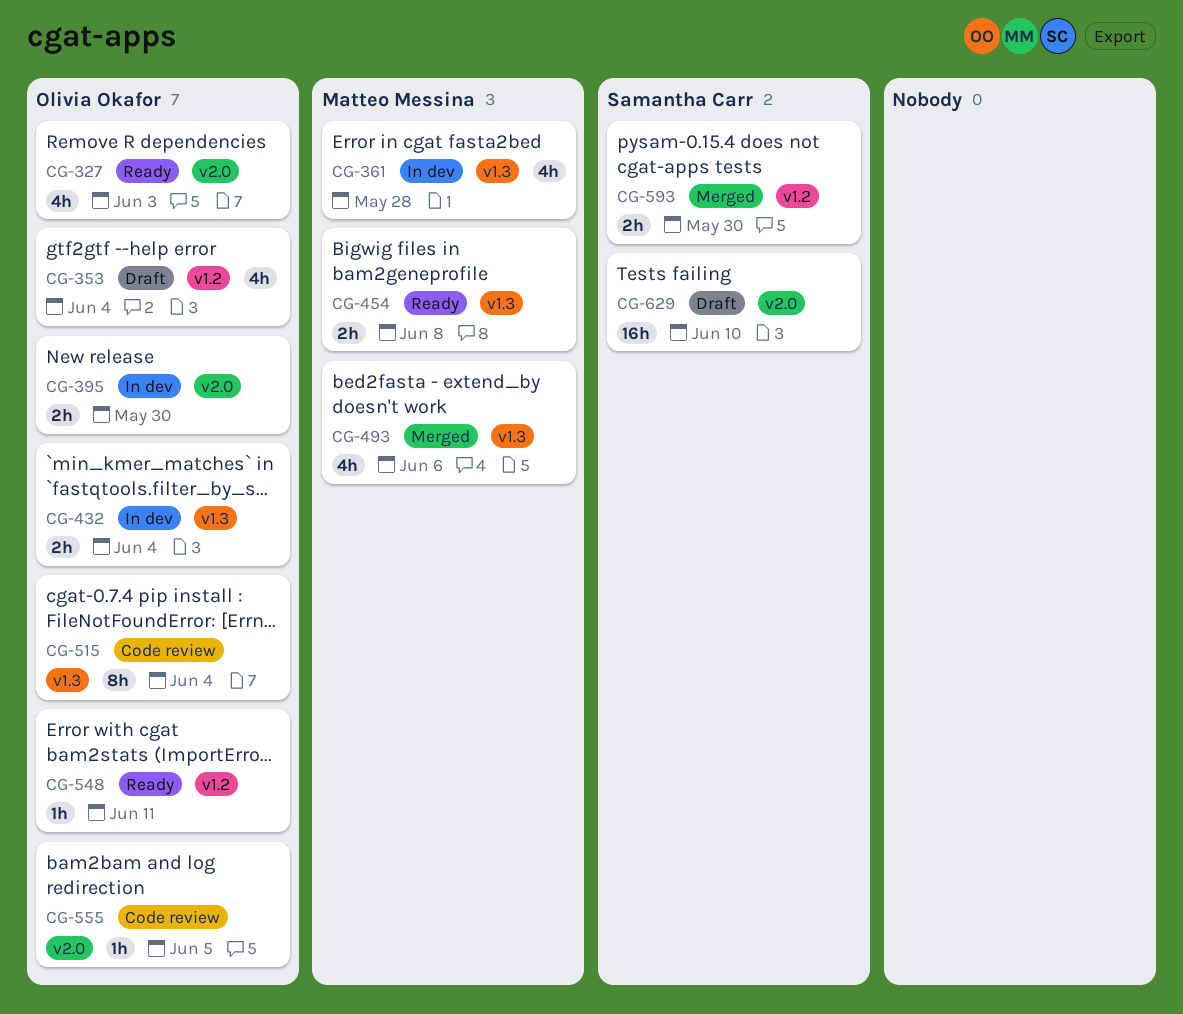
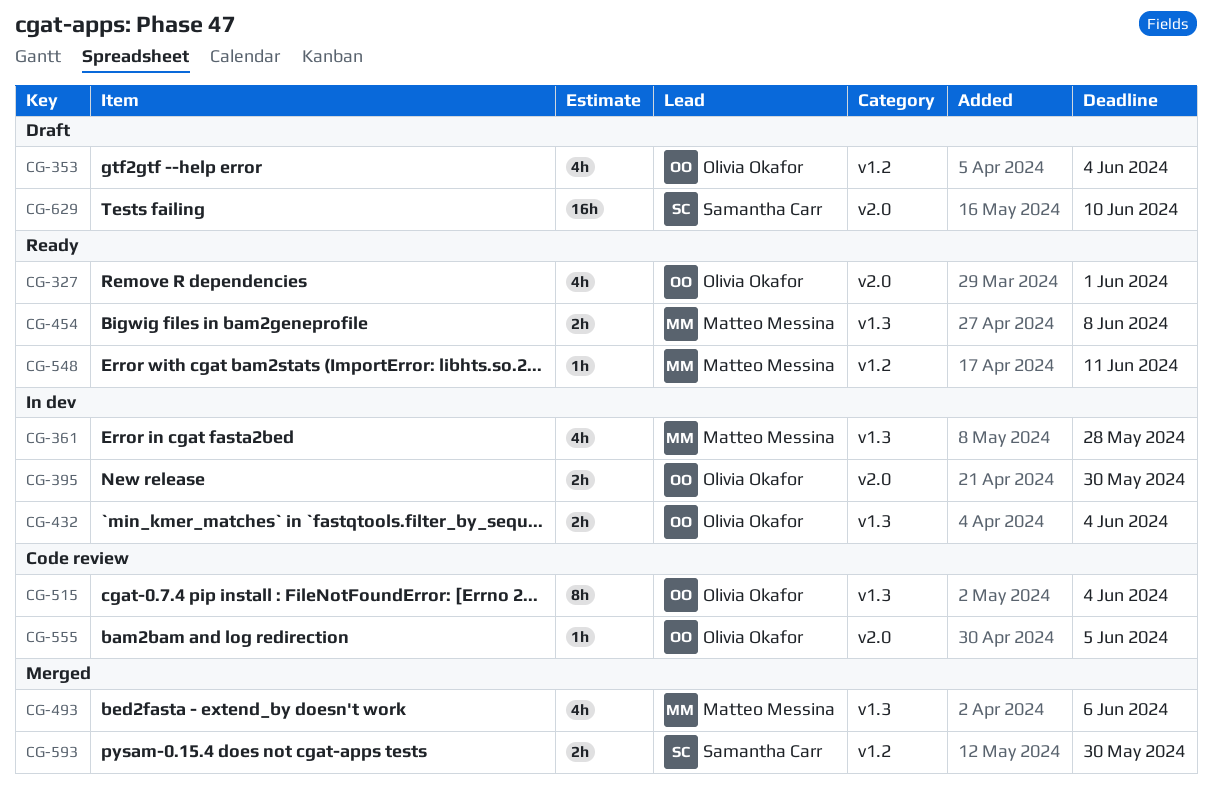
CG-327, due: Jun 3 -> Jun 1
CG-548, owner: Olivia Okafor -> Matteo Messina

